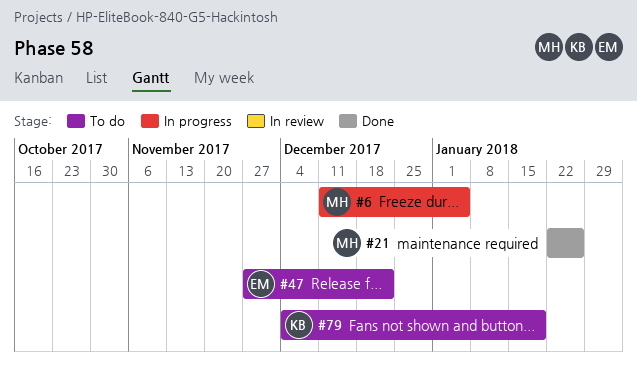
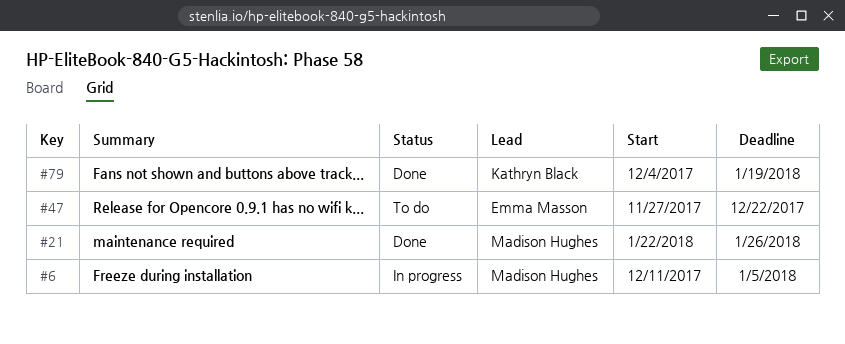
#79, status: To do -> Done

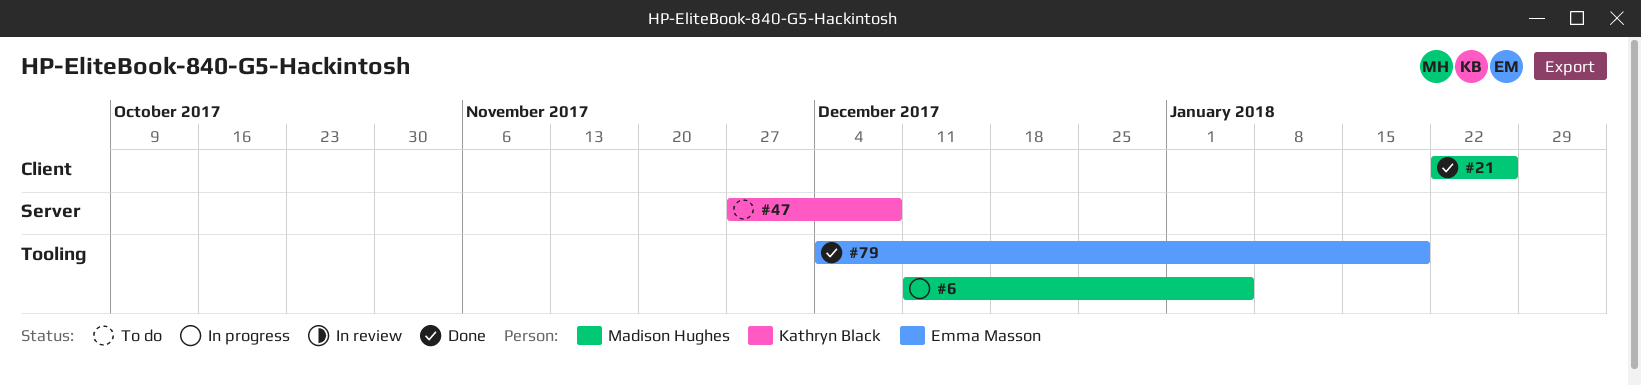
#47, owner: Emma Masson -> Kathryn Black
#47, due: Dec 22 -> Dec 8
#79, owner: Kathryn Black -> Emma Masson

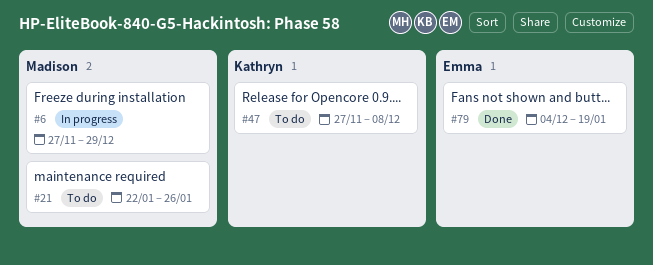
#6, start: Dec 11 -> Nov 27
#6, due: Jan 5 -> Dec 29
#21, status: Done -> To do

